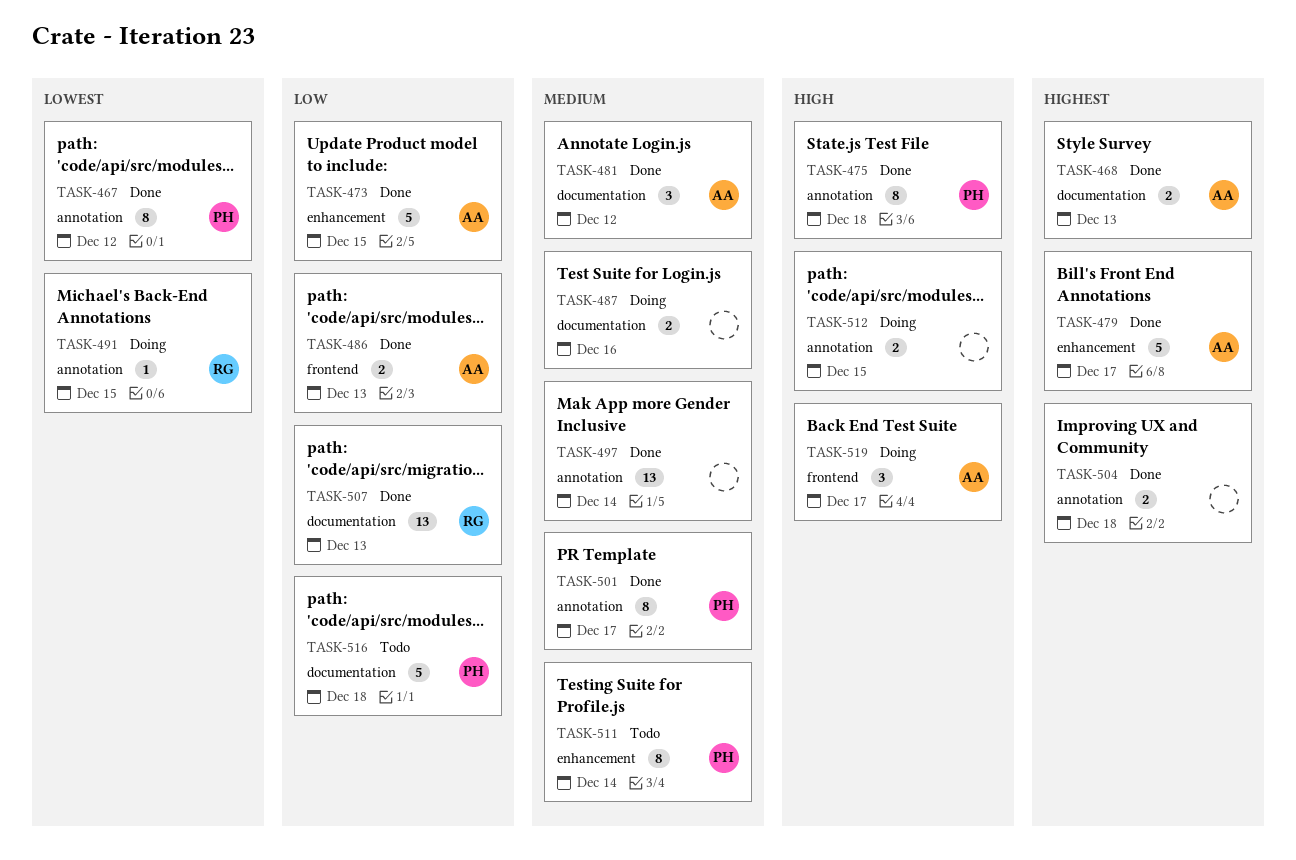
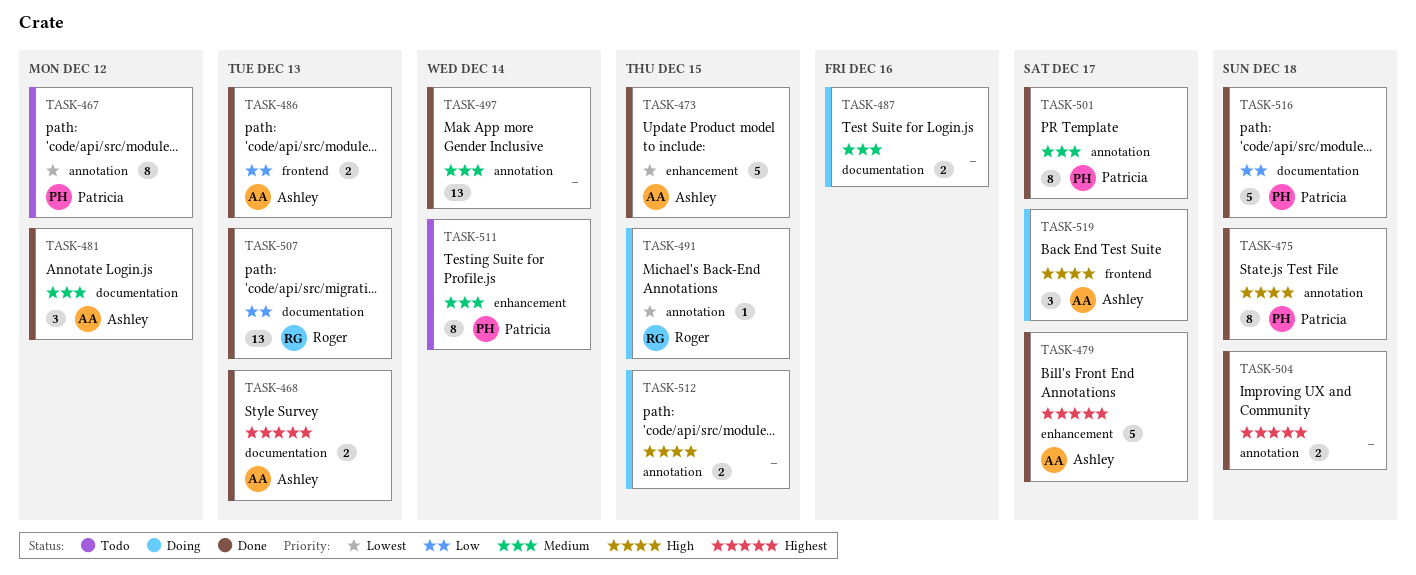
TASK-467, status: Done -> Todo
TASK-473, priority: Low -> Lowest
TASK-516, status: Todo -> Done

